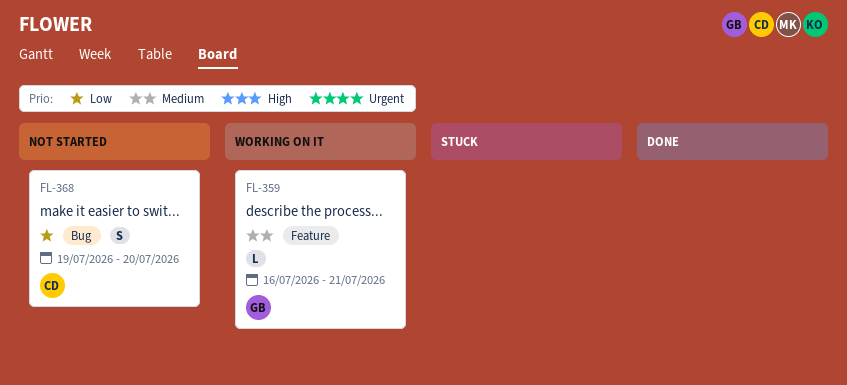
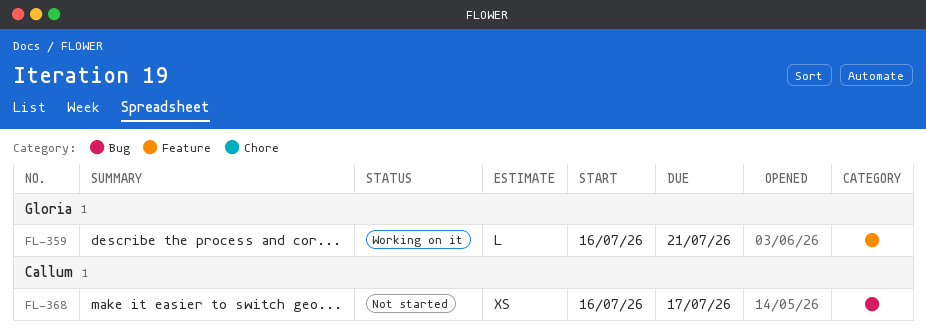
FL-368, estimate: S -> XS
FL-368, start: Jul 19 -> Jul 16
FL-368, due: Jul 20 -> Jul 17

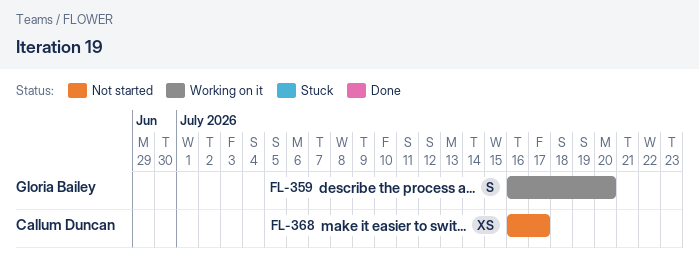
FL-359, estimate: L -> S
FL-359, due: Jul 21 -> Jul 20

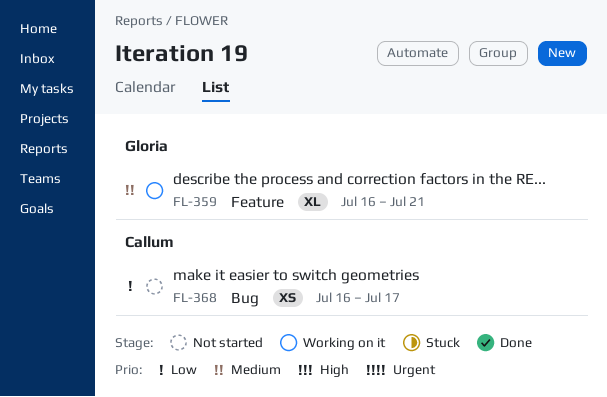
FL-359, estimate: S -> XL
FL-359, due: Jul 20 -> Jul 21

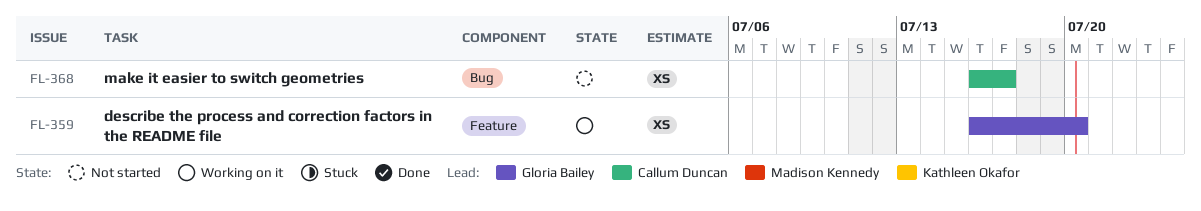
FL-359, estimate: XL -> XS
FL-359, due: Jul 21 -> Jul 20

